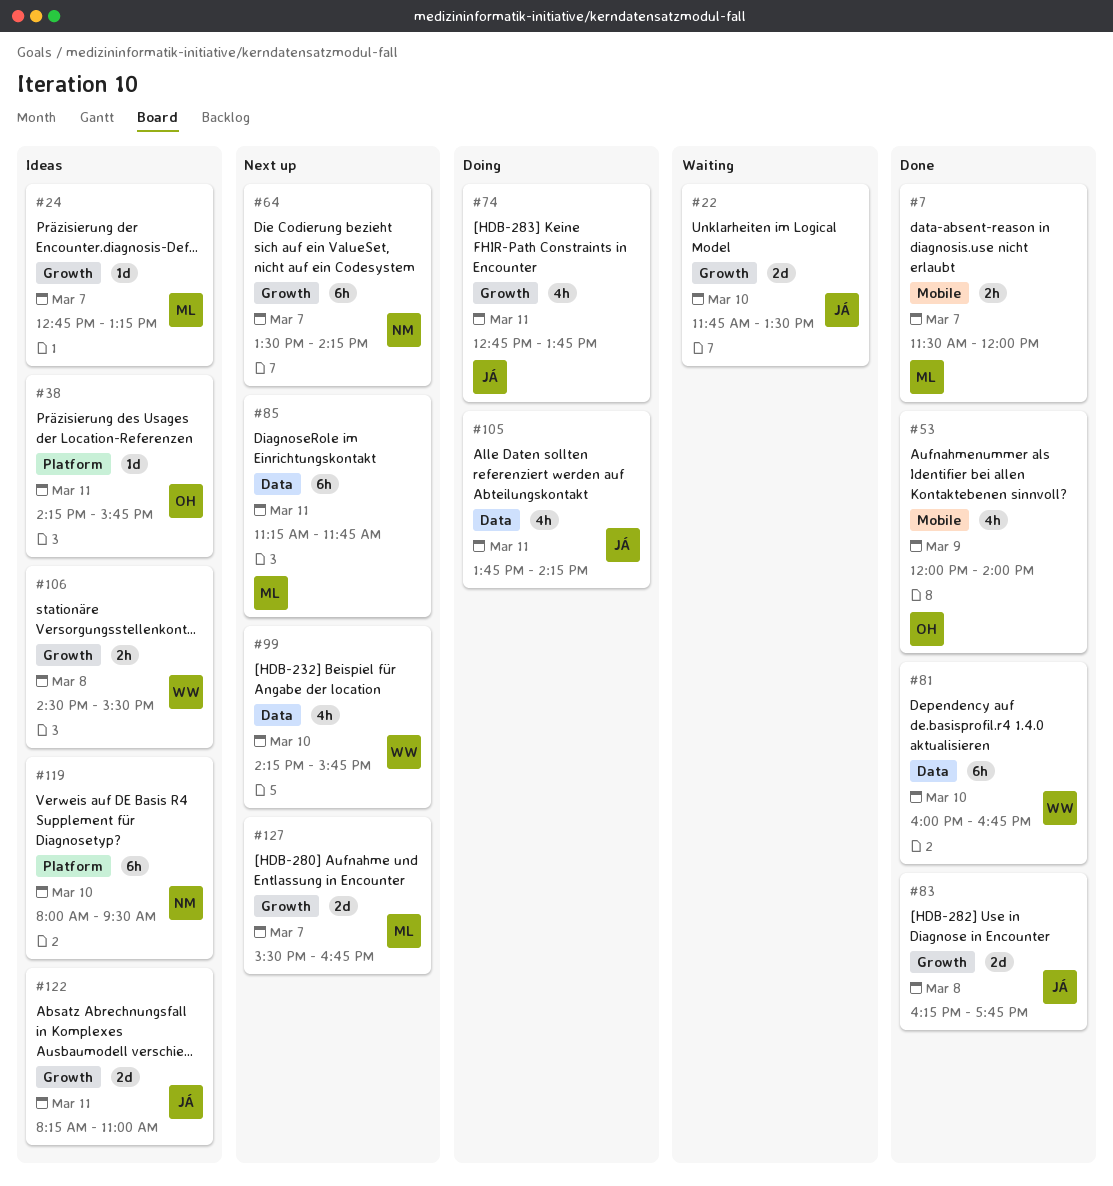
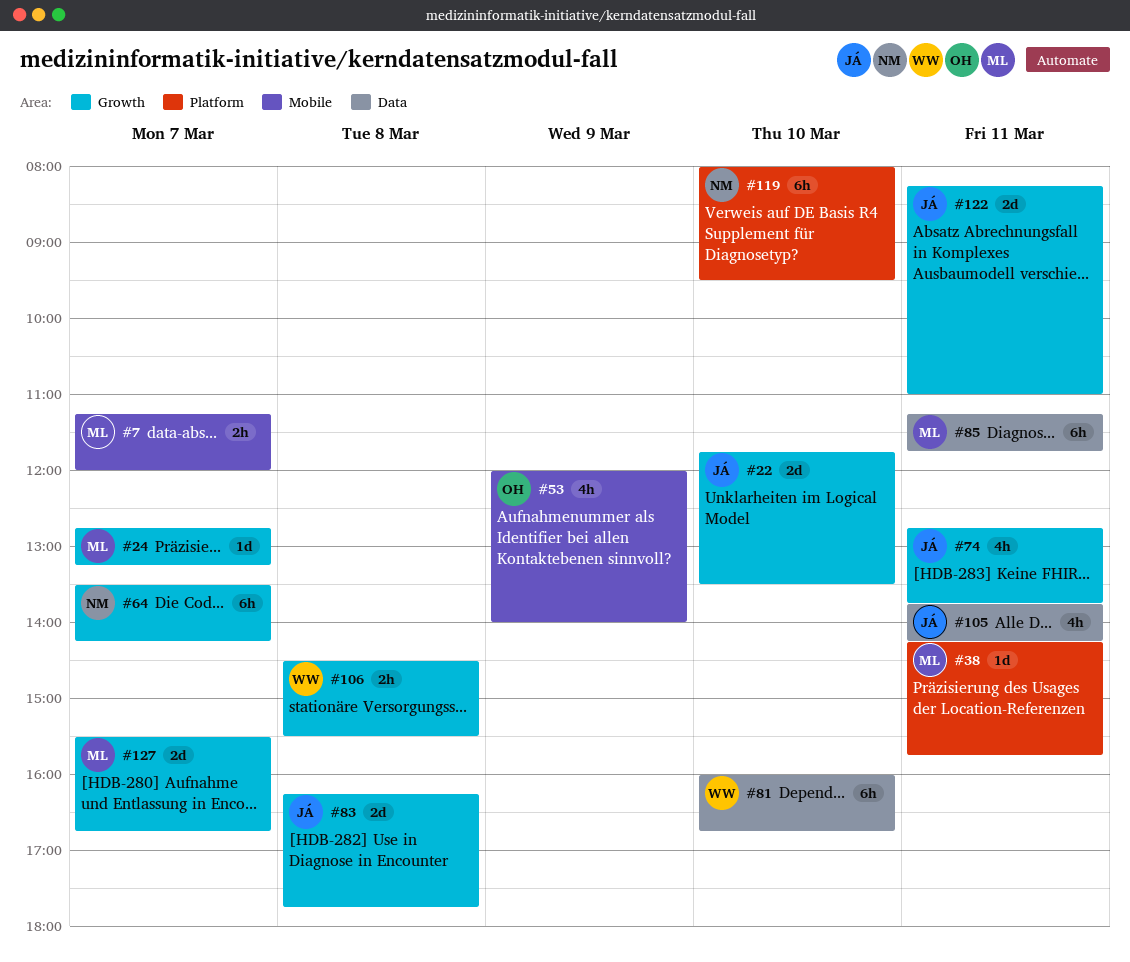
#7, begins: 11:30 -> 11:15
#38, owner: OH -> ML
#99: present -> none

